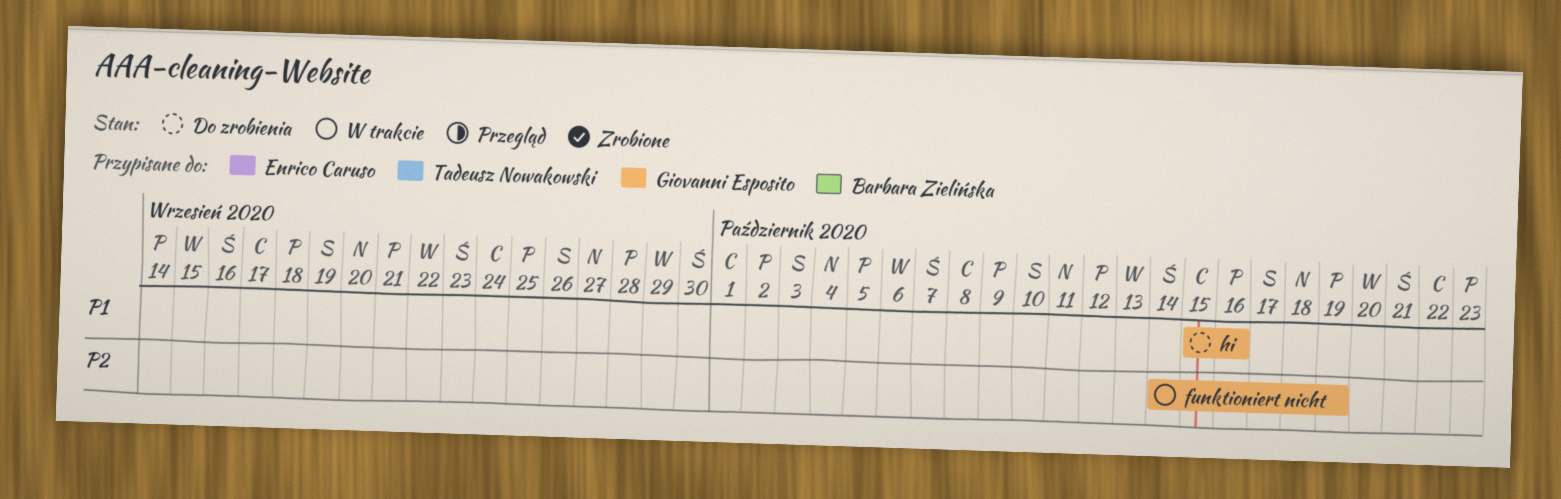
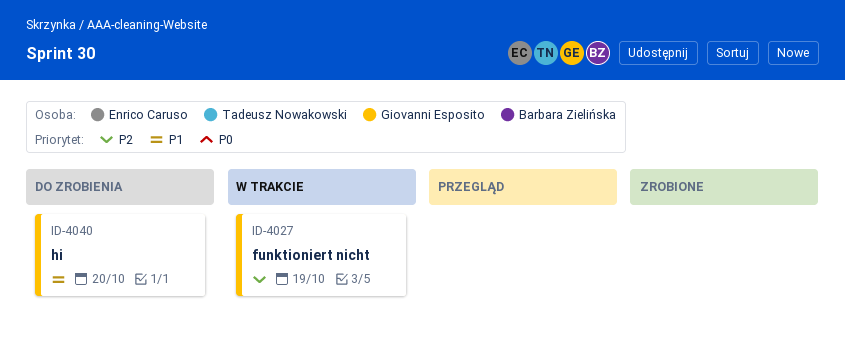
hi, due: Oct 16 -> Oct 20

